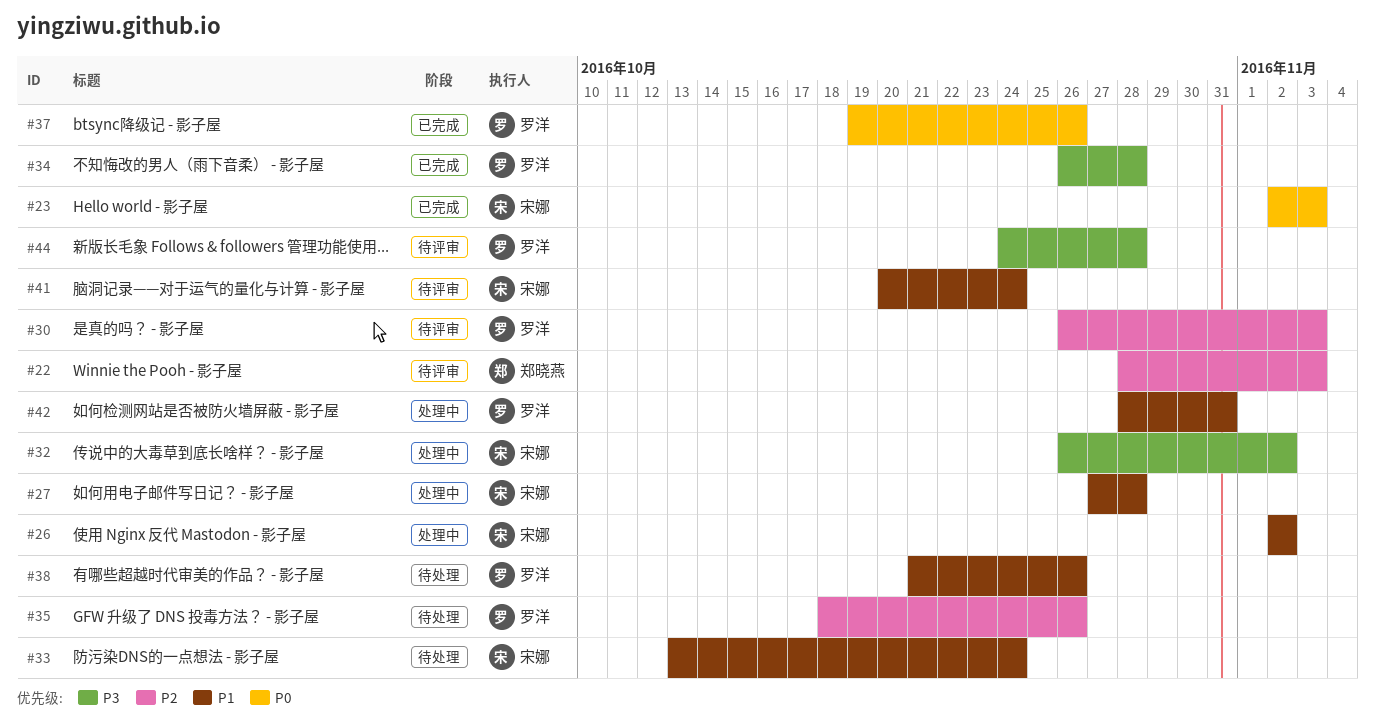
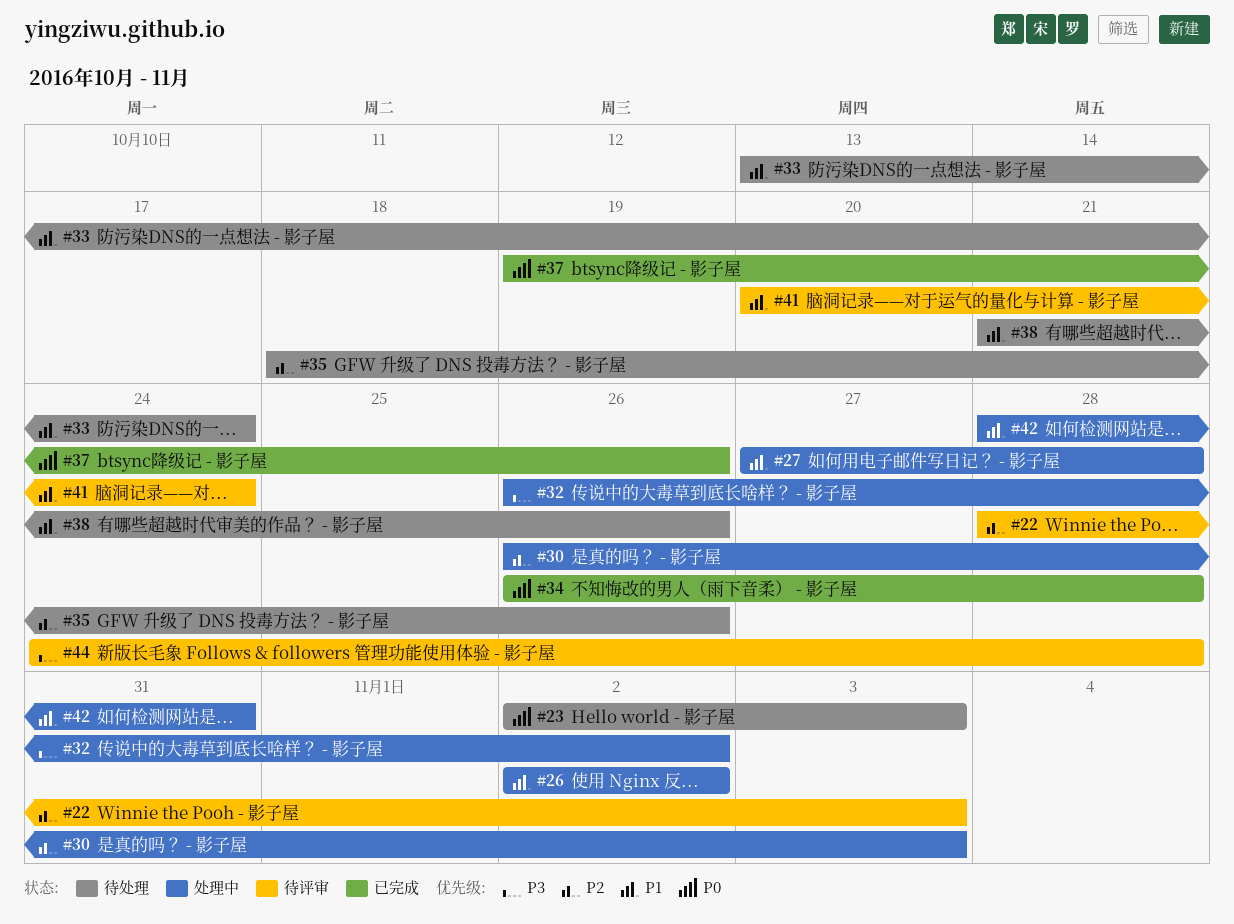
#23, status: 已完成 -> 待处理
#30, status: 待评审 -> 处理中
#34, priority: P3 -> P0

